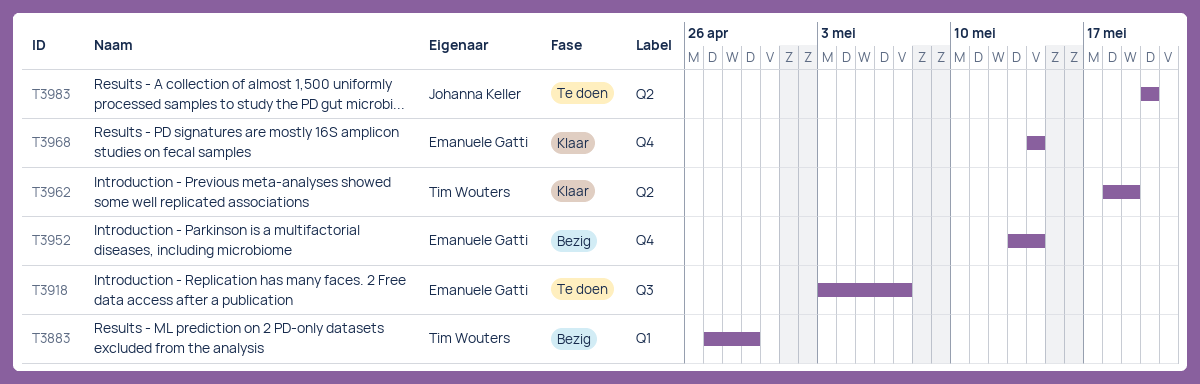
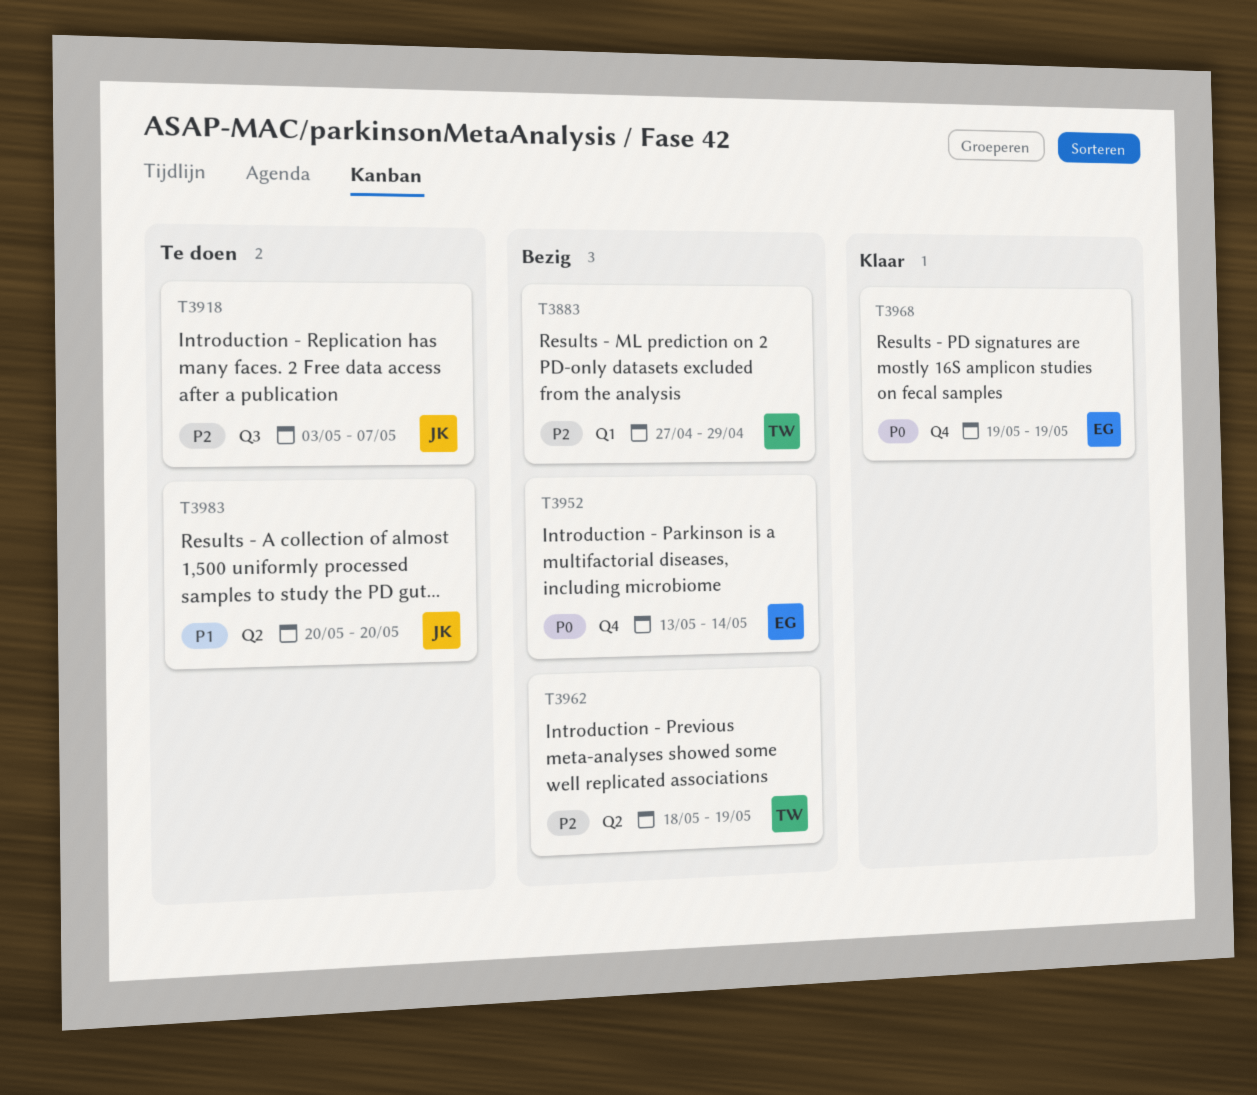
T3918, owner: Emanuele Gatti -> Johanna Keller
T3962, status: Klaar -> Bezig
T3968, start: May 14 -> May 19
T3968, due: May 14 -> May 19

